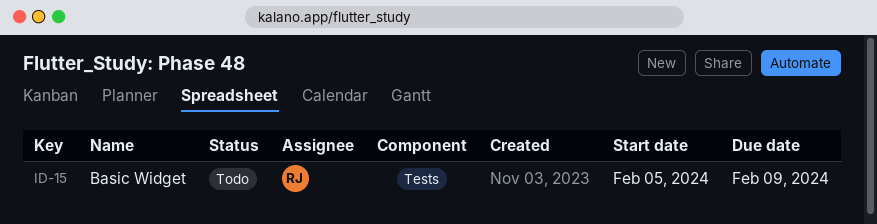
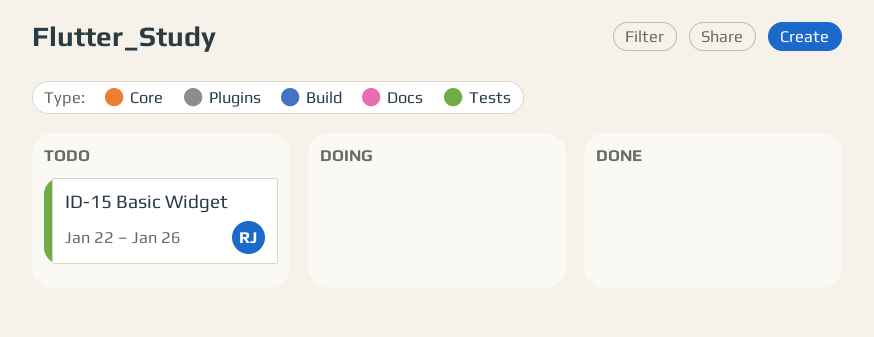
ID-15, start: Feb 5 -> Jan 22
ID-15, due: Feb 9 -> Jan 26

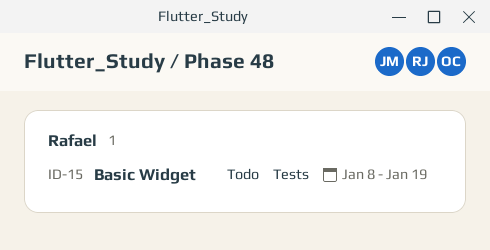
ID-15, start: Jan 22 -> Jan 8
ID-15, due: Jan 26 -> Jan 19

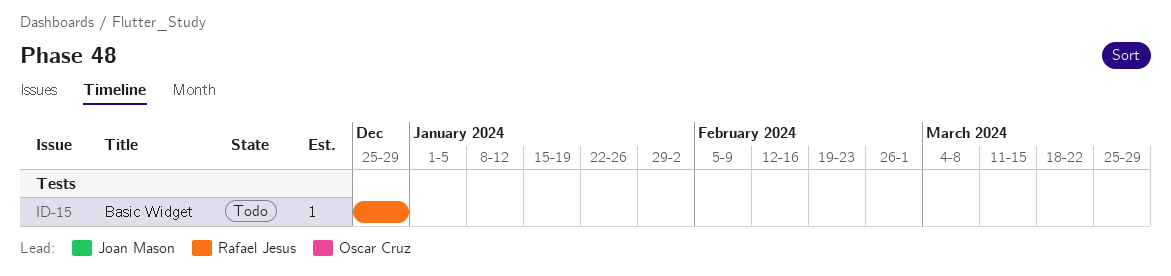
ID-15, start: Jan 8 -> Dec 25
ID-15, due: Jan 19 -> Dec 29

